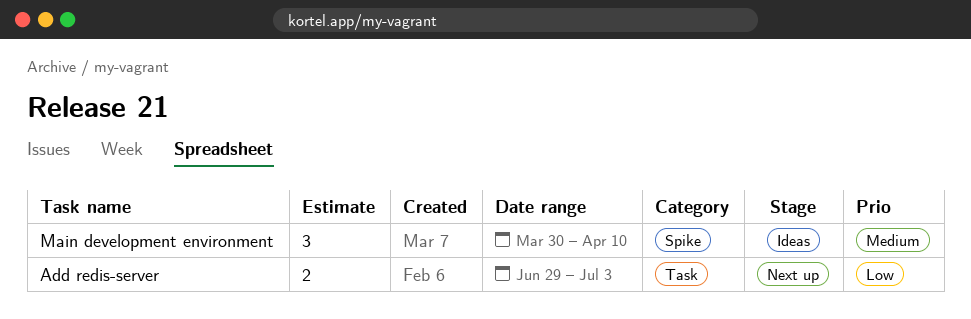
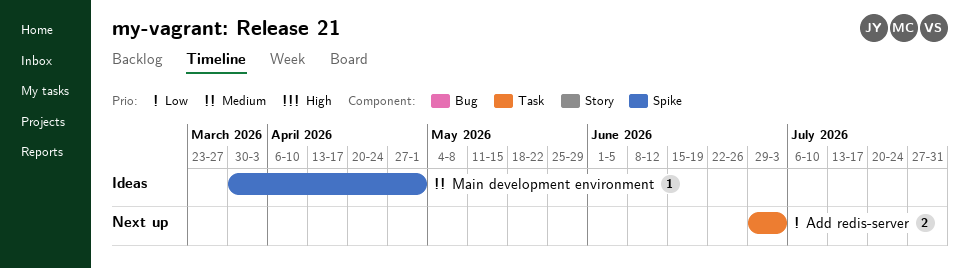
Main development environment, estimate: 3 -> 1
Main development environment, due: Apr 10 -> May 1

